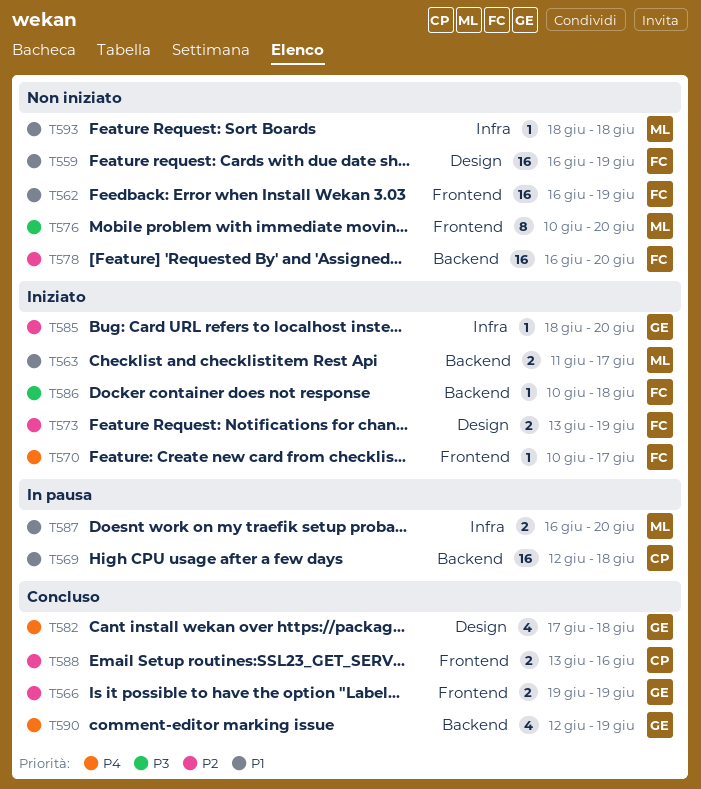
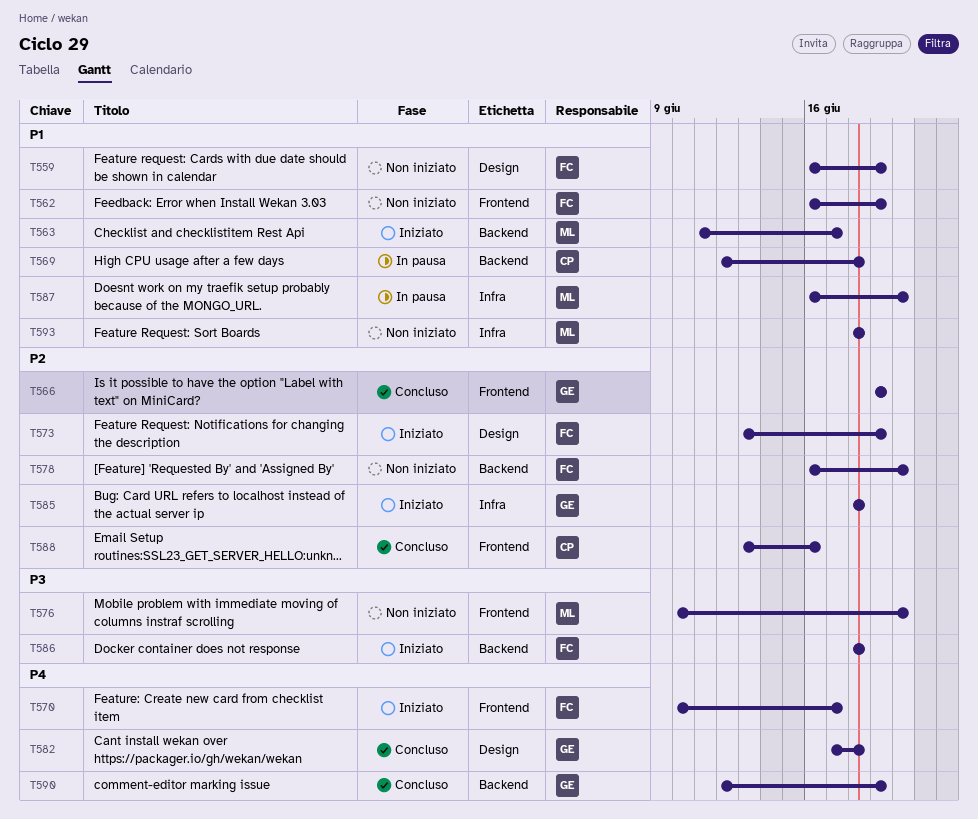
T585, due: Jun 20 -> Jun 18
T586, start: Jun 10 -> Jun 18

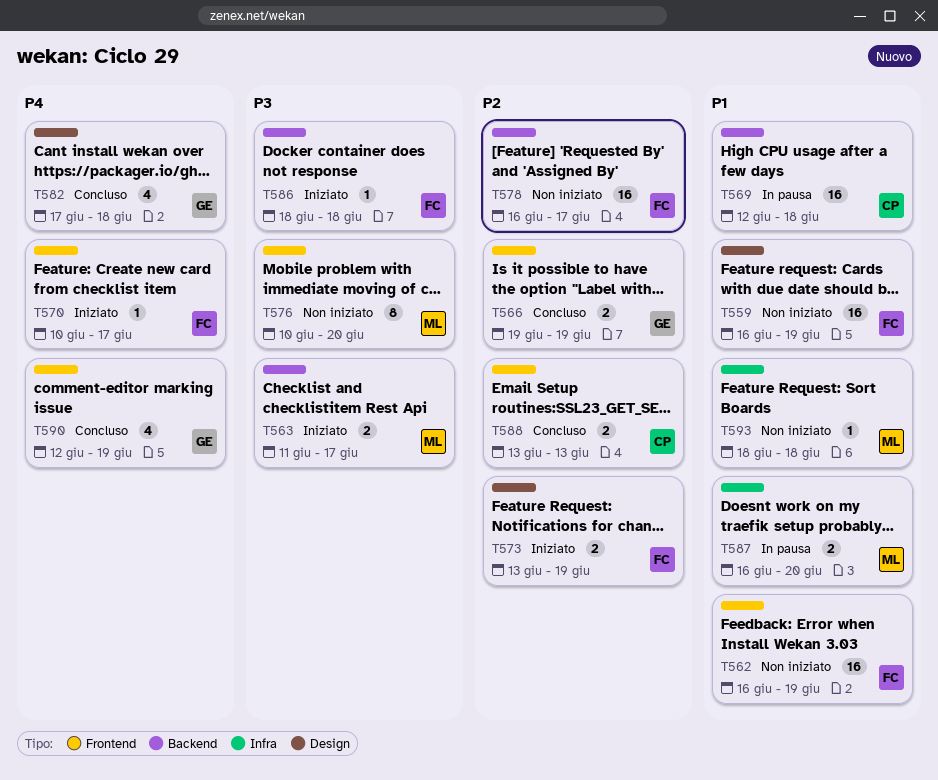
T563, priority: P1 -> P3
T578, due: Jun 20 -> Jun 17
T585: present -> none
T588, due: Jun 16 -> Jun 13
T590, label: Backend -> Frontend

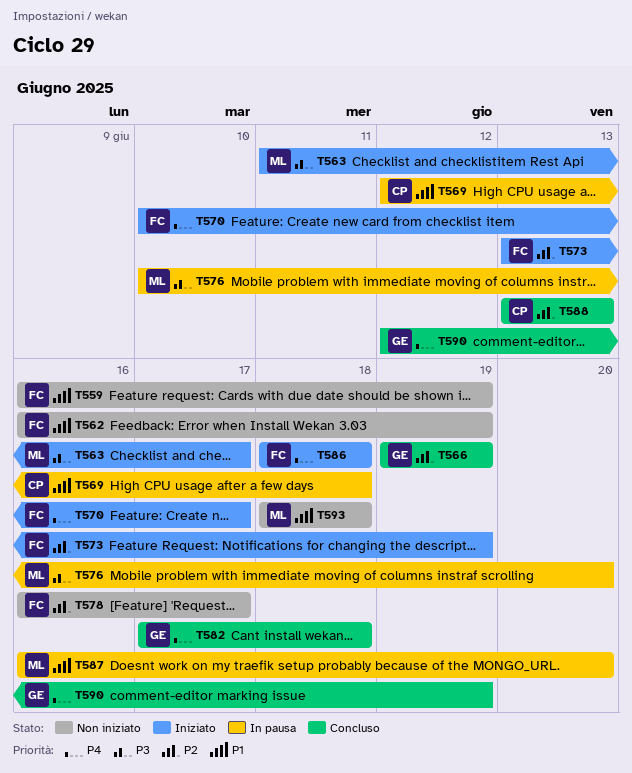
T576, status: Non iniziato -> In pausa
T586, priority: P3 -> P4

